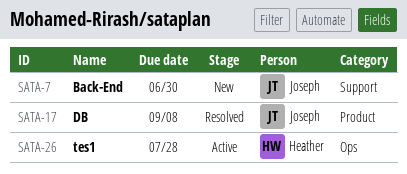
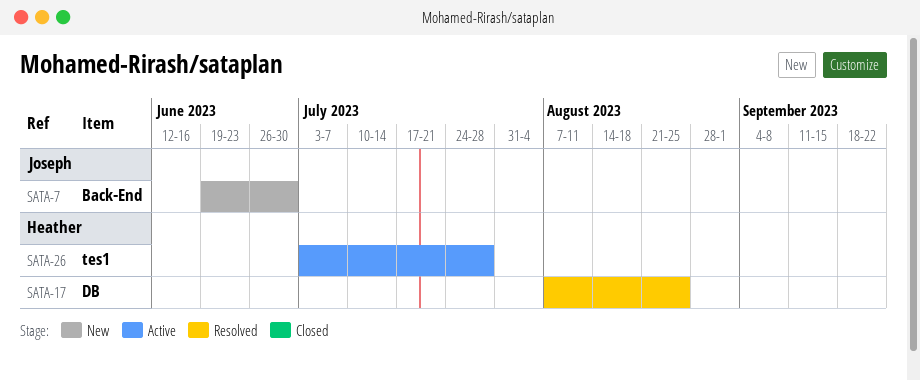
SATA-17, owner: Joseph -> Heather
SATA-17, due: Sep 8 -> Aug 25

